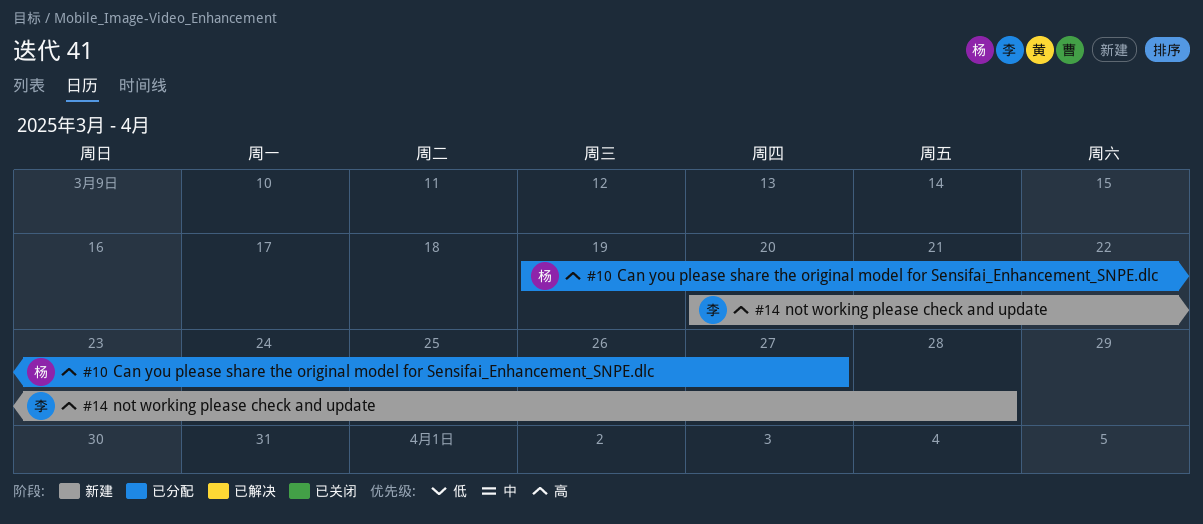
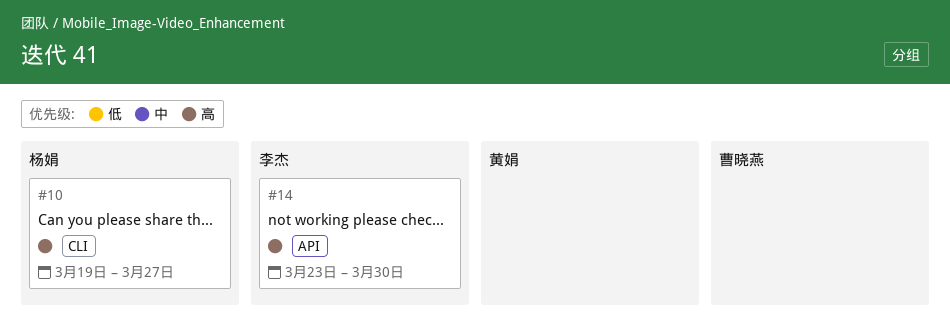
#14, start: Mar 20 -> Mar 23
#14, due: Mar 28 -> Mar 30

